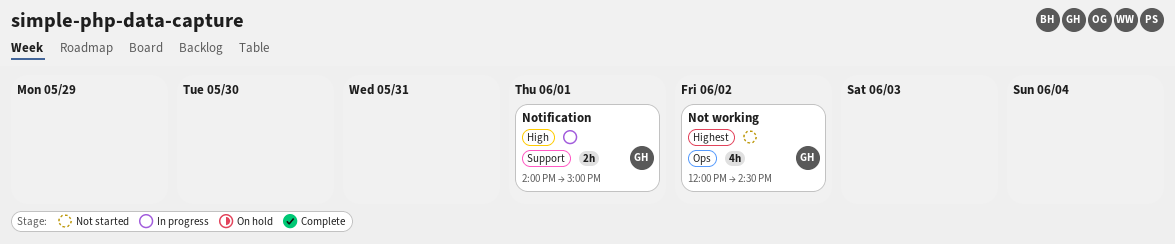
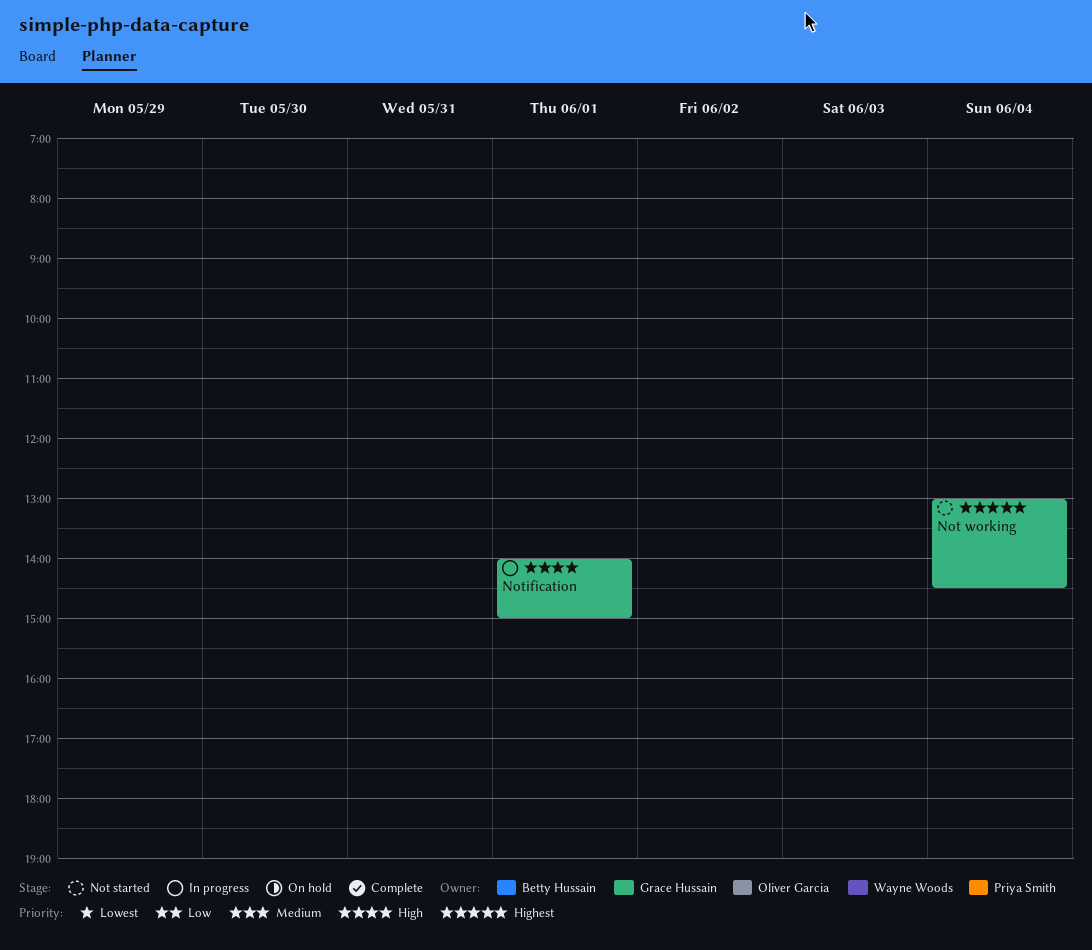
Not working, day: Jun 2 -> Jun 4
Not working, begins: 12:00 -> 13:00

